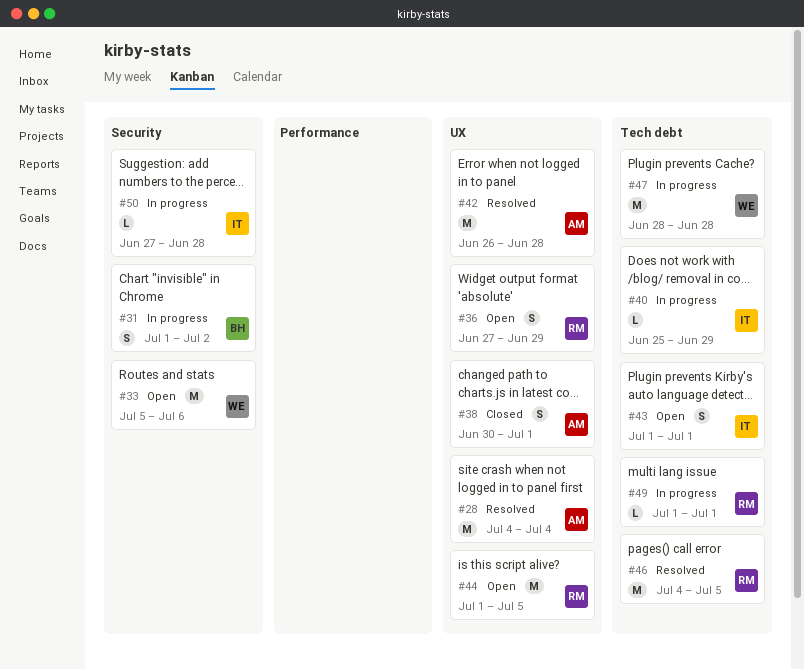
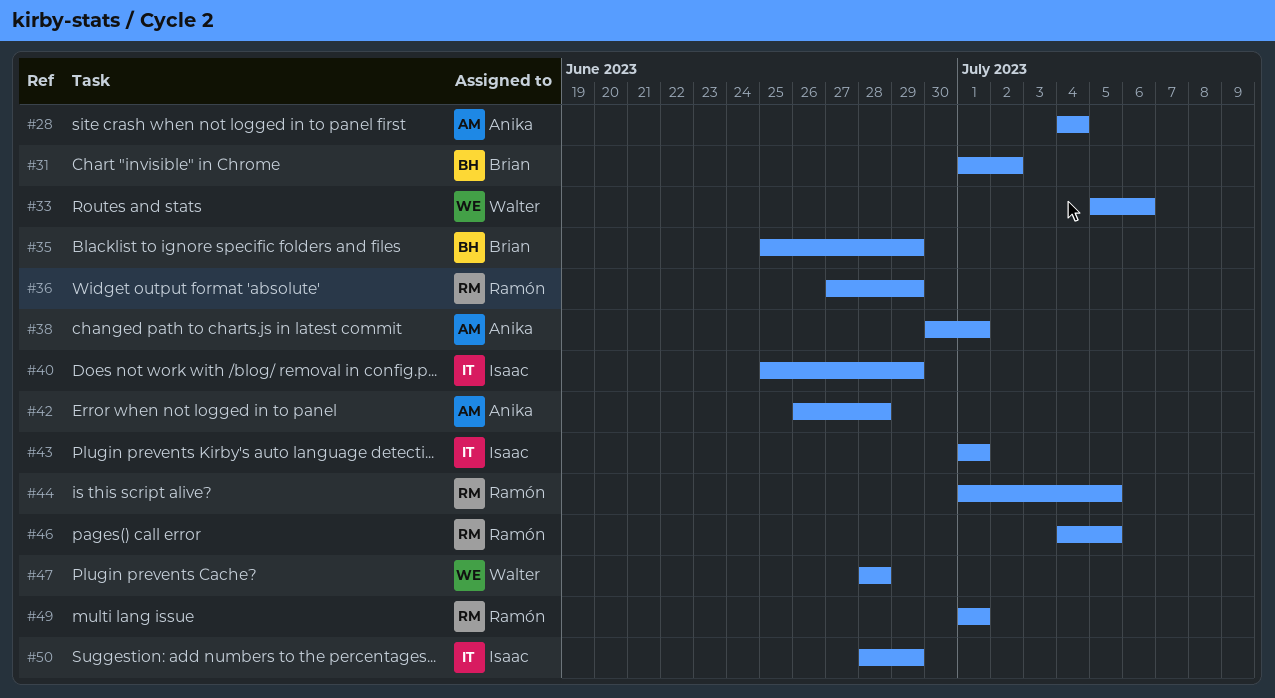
#35: none -> present
#50, start: Jun 27 -> Jun 28
#50, due: Jun 28 -> Jun 29

